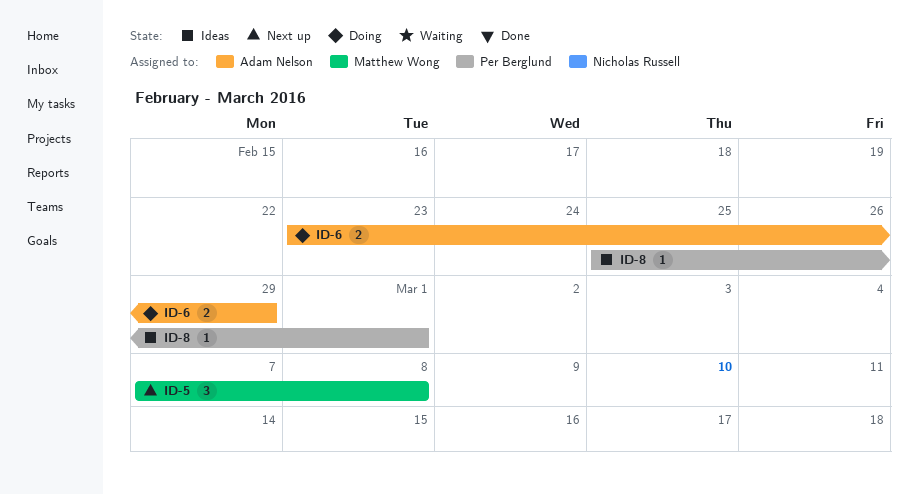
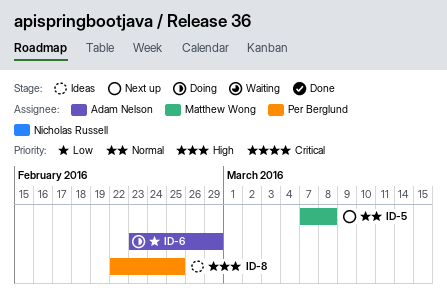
ID-8, start: Feb 25 -> Feb 22
ID-8, due: Mar 1 -> Feb 25

